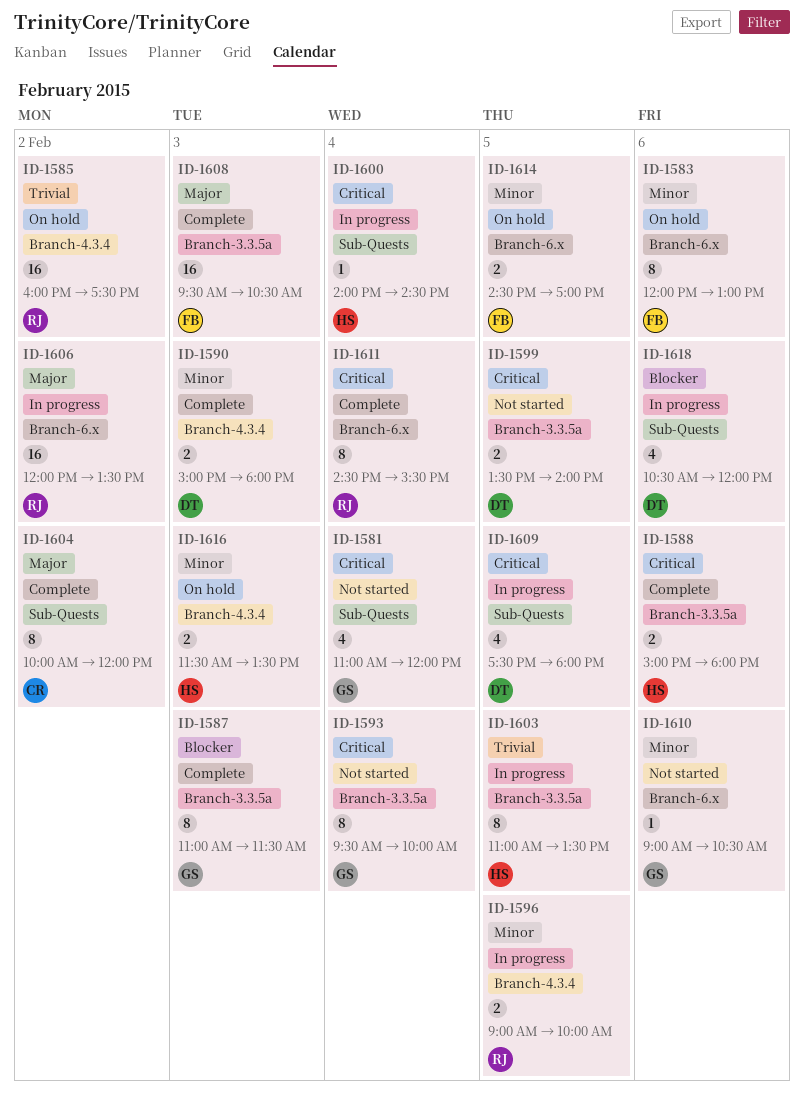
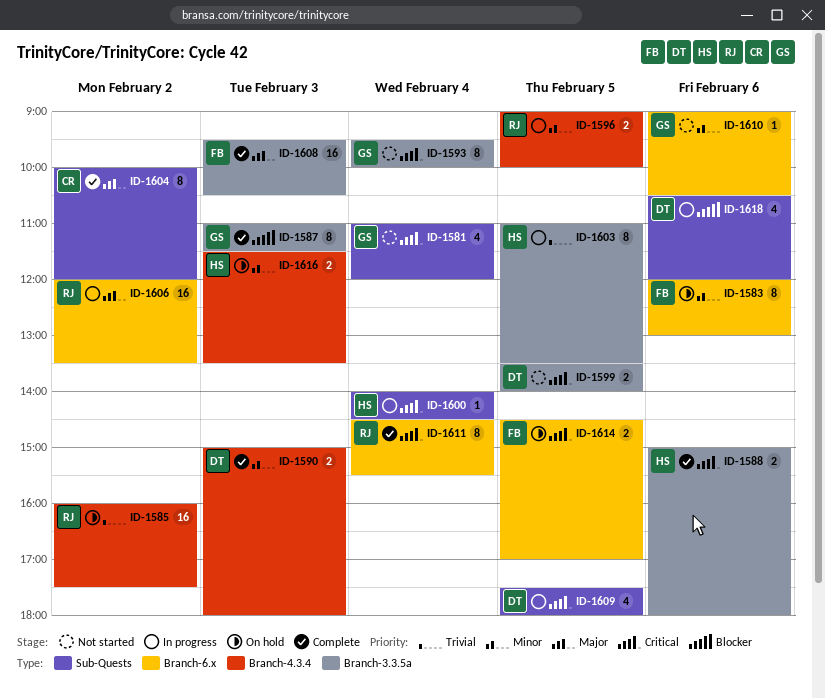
ID-1614, priority: Minor -> Critical

